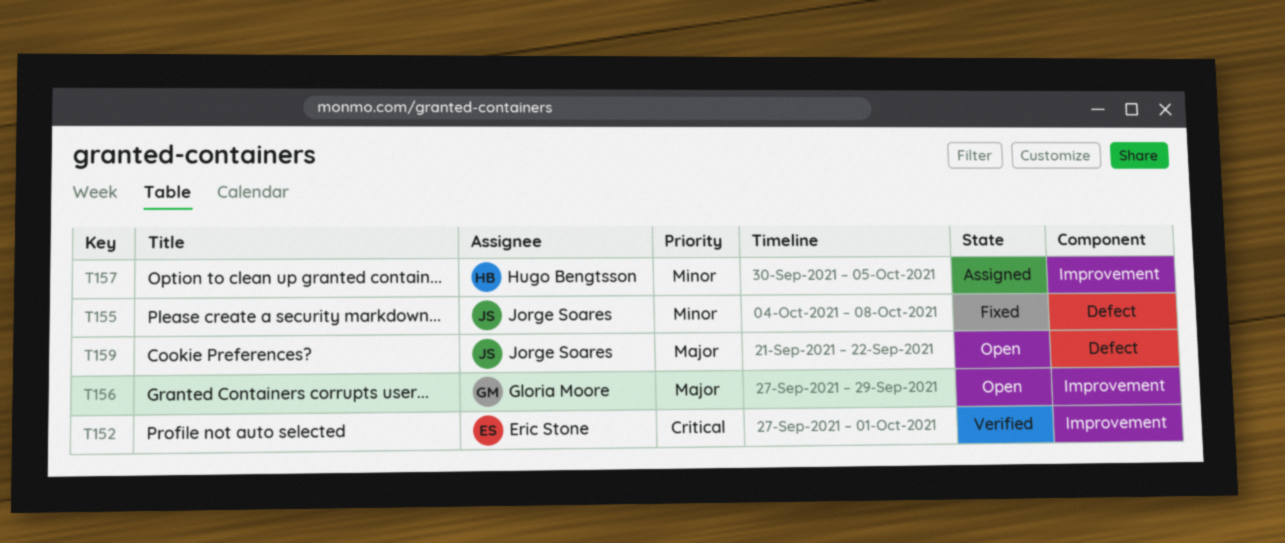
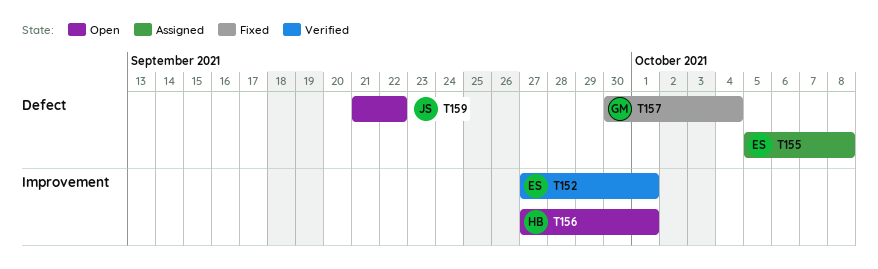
T155, status: Fixed -> Assigned
T155, owner: Jorge Soares -> Eric Stone
T155, start: Oct 4 -> Oct 5
T156, owner: Gloria Moore -> Hugo Bengtsson
T156, due: Sep 29 -> Oct 1
T157, status: Assigned -> Fixed
T157, owner: Hugo Bengtsson -> Gloria Moore
T157, label: Improvement -> Defect
T157, due: Oct 5 -> Oct 4

